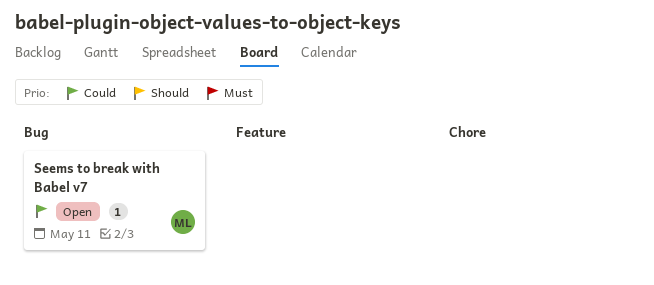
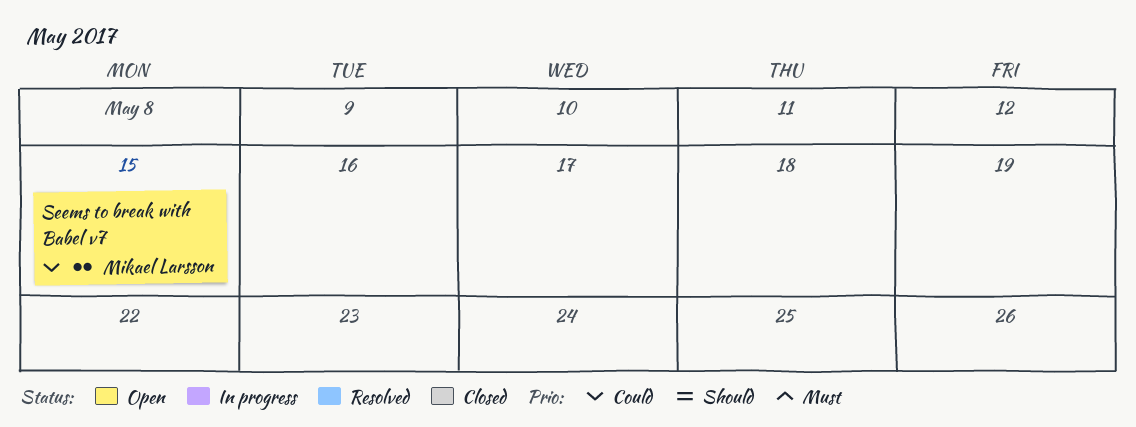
Seems to break with Babel v7, estimate: 1 -> 2
Seems to break with Babel v7, due: May 11 -> May 15

